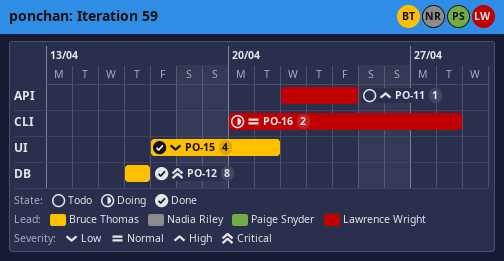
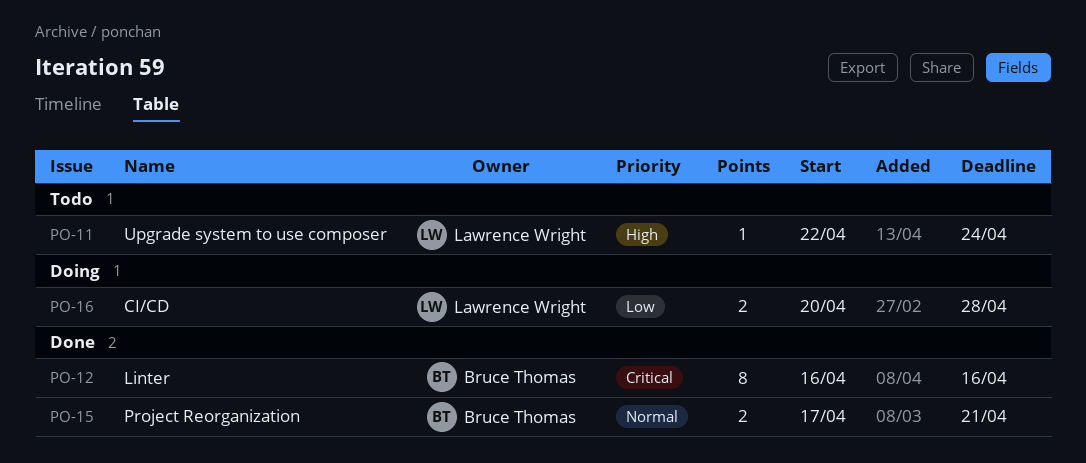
PO-15, priority: Low -> Normal
PO-15, estimate: 4 -> 2
PO-16, priority: Normal -> Low

